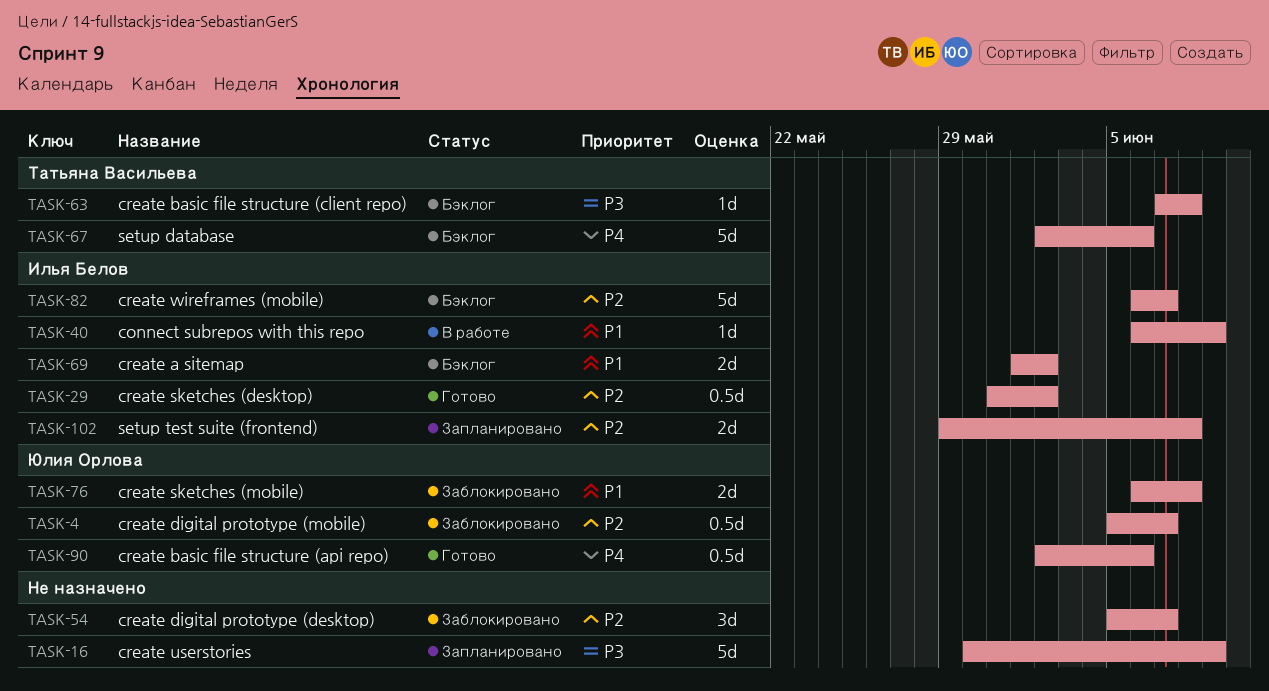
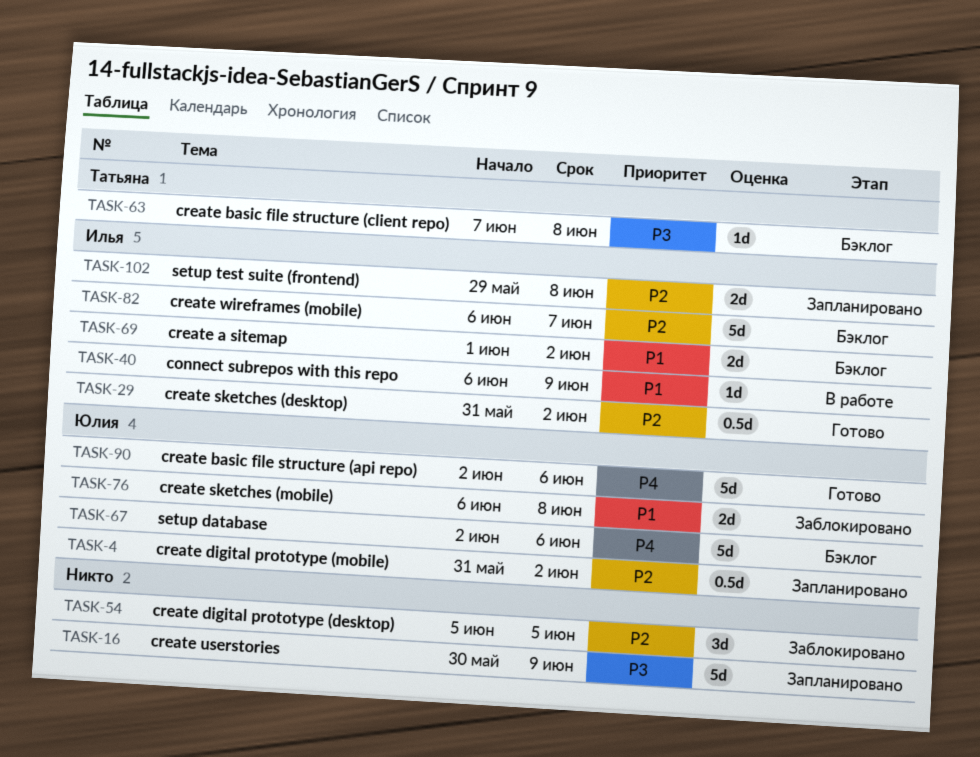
TASK-4, status: Заблокировано -> Запланировано
TASK-4, start: Jun 5 -> May 31
TASK-4, due: Jun 7 -> Jun 2
TASK-54, due: Jun 7 -> Jun 5
TASK-67, owner: Татьяна Васильева -> Юлия Орлова
TASK-90, estimate: 0.5d -> 5d

